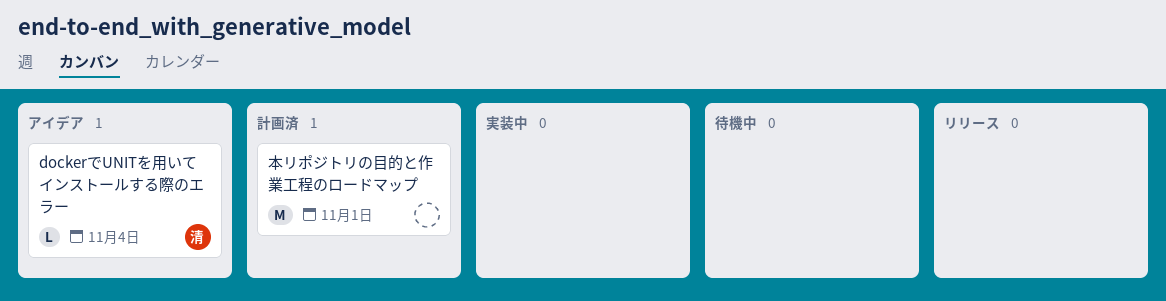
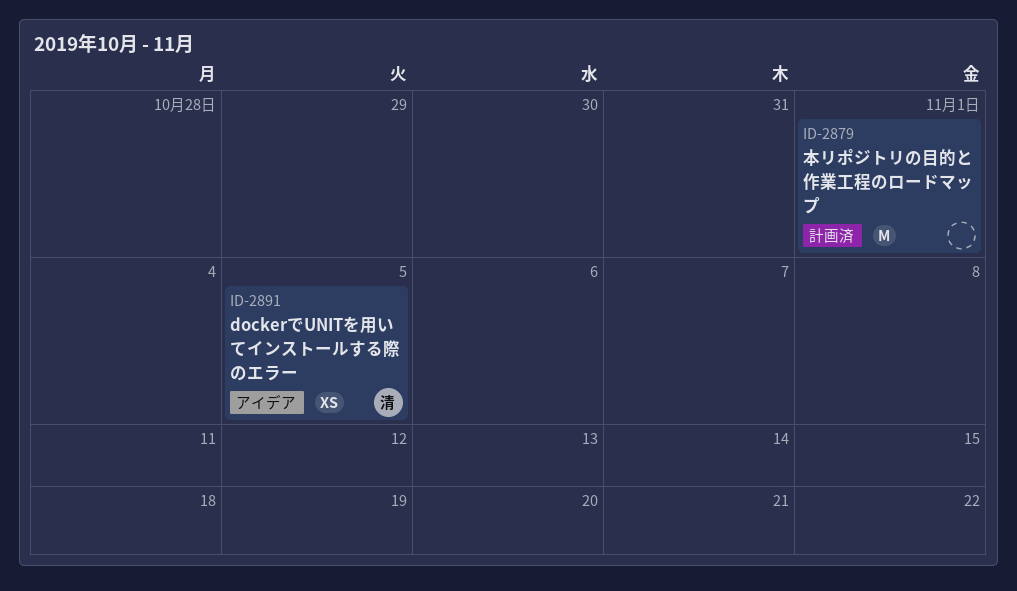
dockerでUNITを用いてインストールする際のエラー, estimate: L -> XS
dockerでUNITを用いてインストールする際のエラー, due: Nov 4 -> Nov 5

